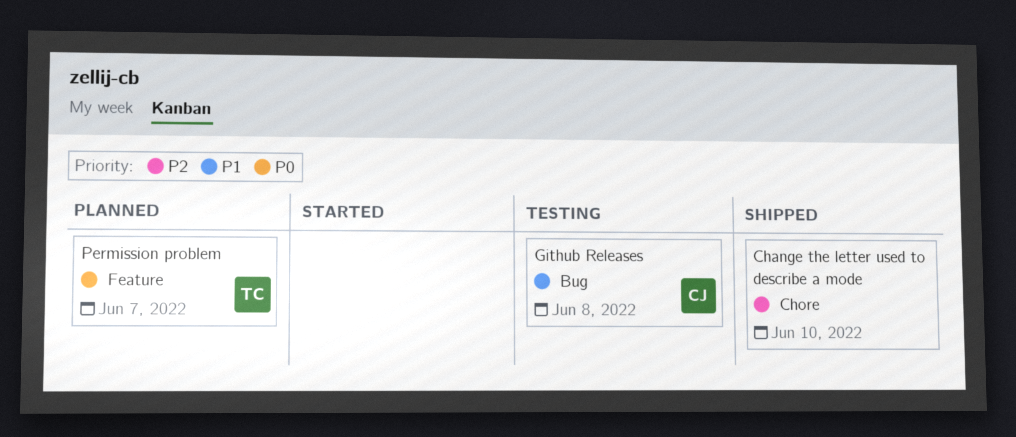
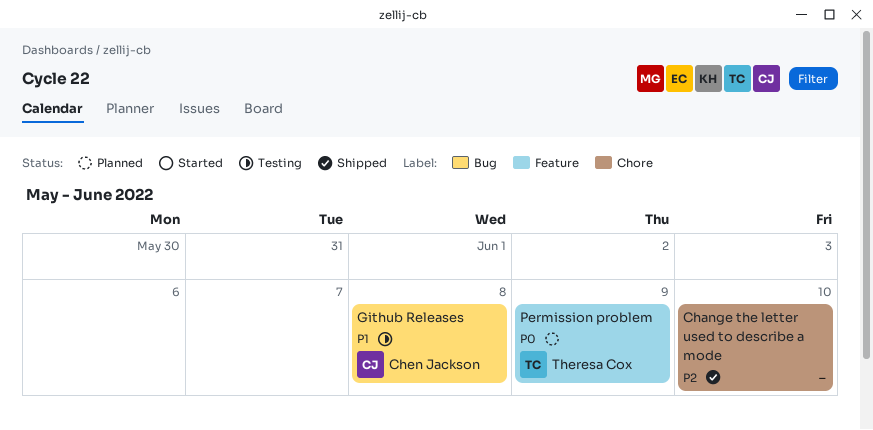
Permission problem, due: Jun 7 -> Jun 9

